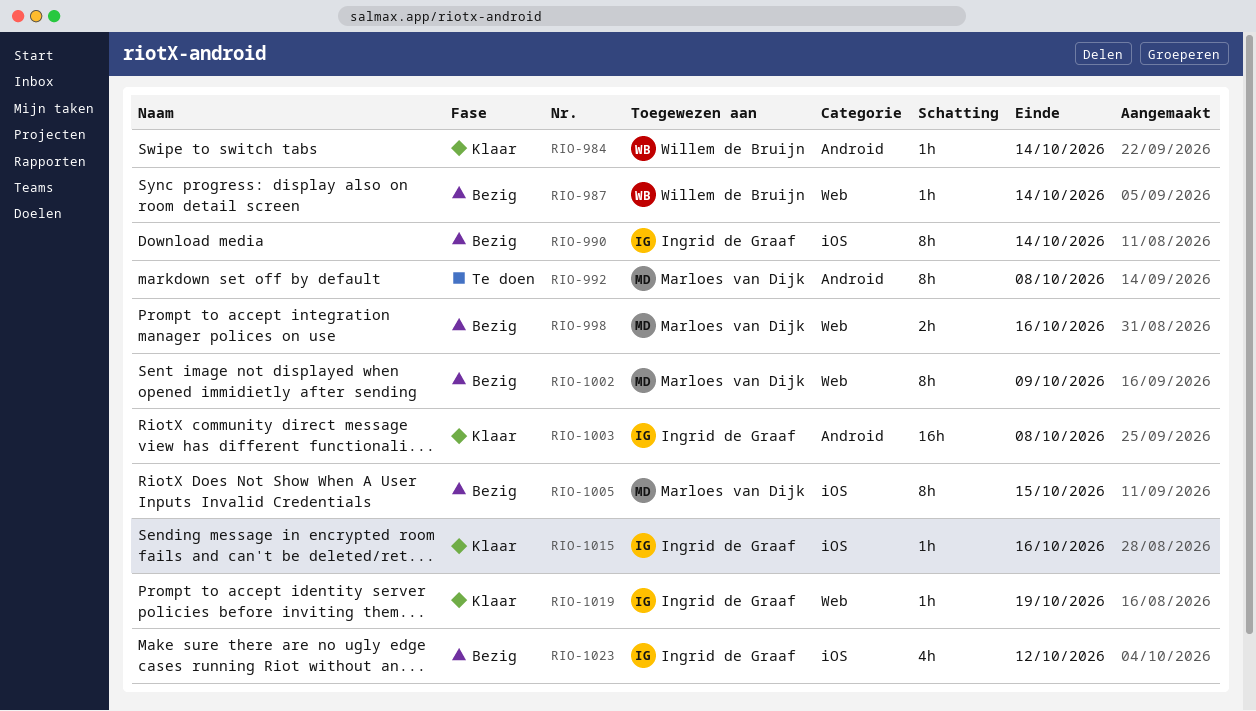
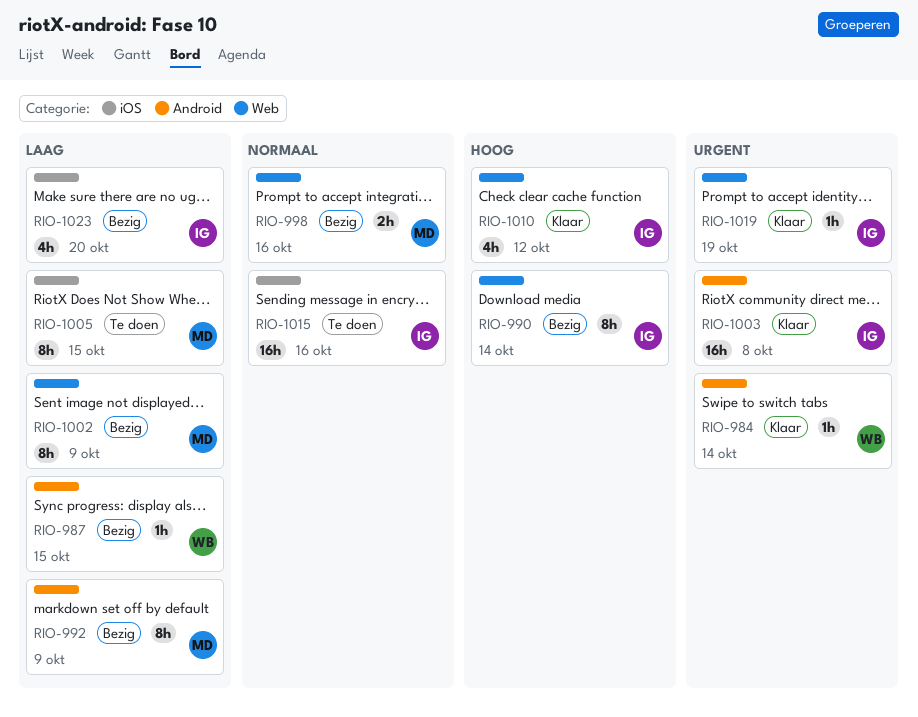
RIO-987, label: Web -> Android
RIO-987, due: Oct 14 -> Oct 15
RIO-990, label: iOS -> Web
RIO-992, status: Te doen -> Bezig
RIO-992, due: Oct 8 -> Oct 9
RIO-1005, status: Bezig -> Te doen
RIO-1010: none -> present
RIO-1015, status: Klaar -> Te doen
RIO-1015, estimate: 1h -> 16h
RIO-1023, due: Oct 12 -> Oct 20

